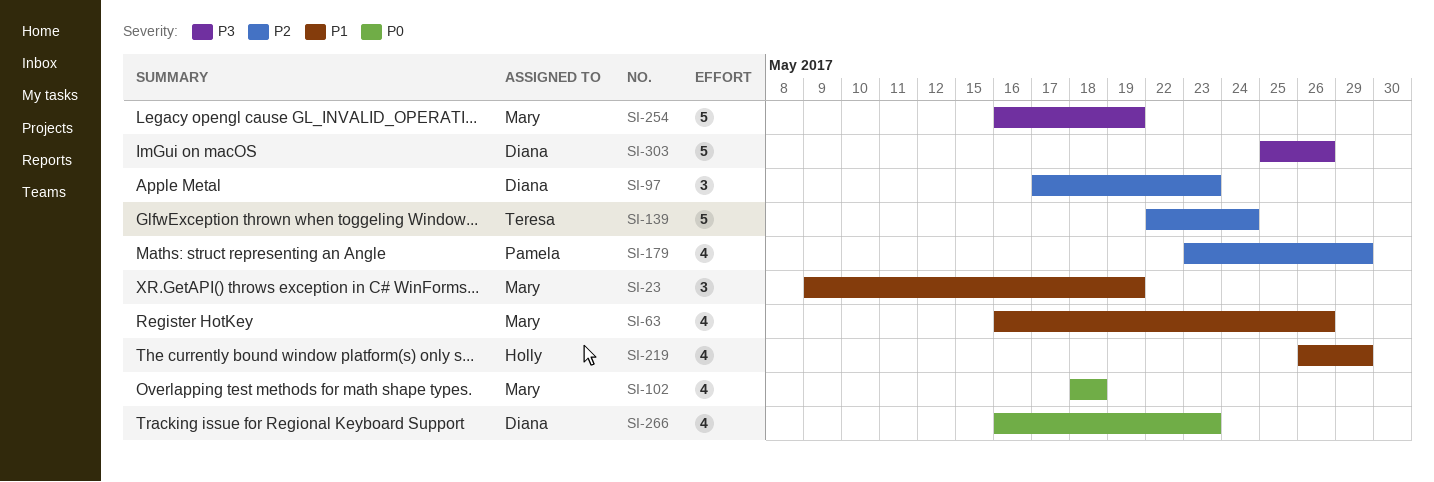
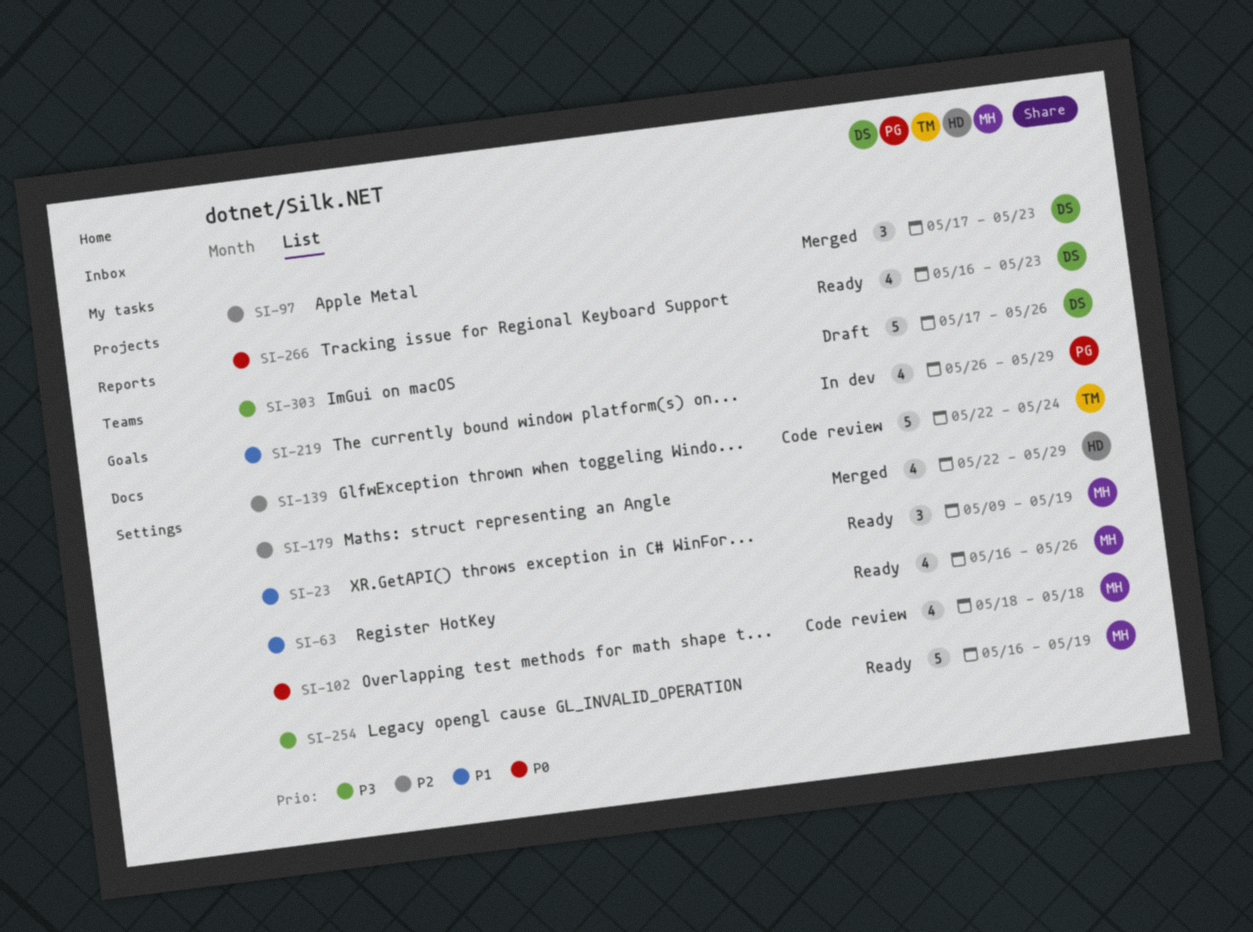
SI-179, owner: Pamela -> Holly
SI-179, start: May 23 -> May 22
SI-219, owner: Holly -> Pamela
SI-303, start: May 25 -> May 17

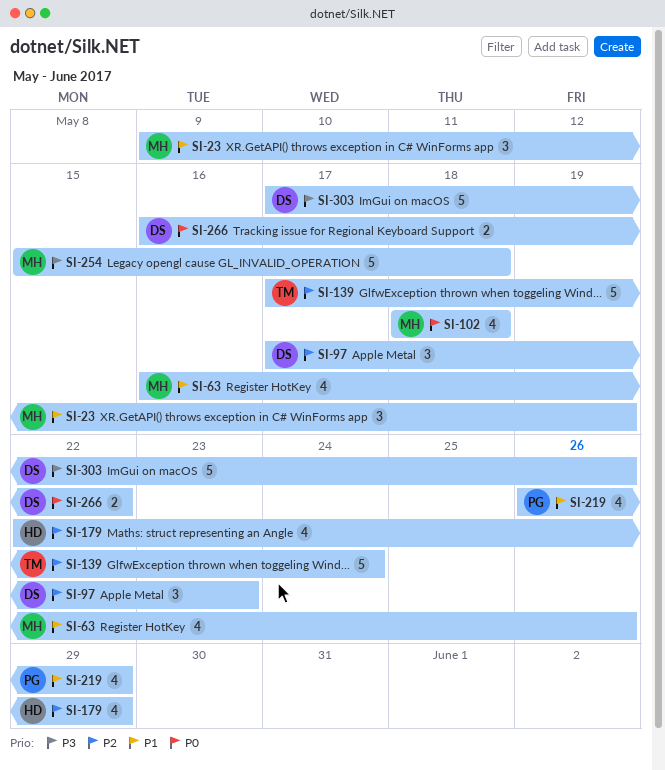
SI-139, start: May 22 -> May 17
SI-254, start: May 16 -> May 15
SI-254, due: May 19 -> May 18
SI-266, estimate: 4 -> 2
SI-266, due: May 23 -> May 22

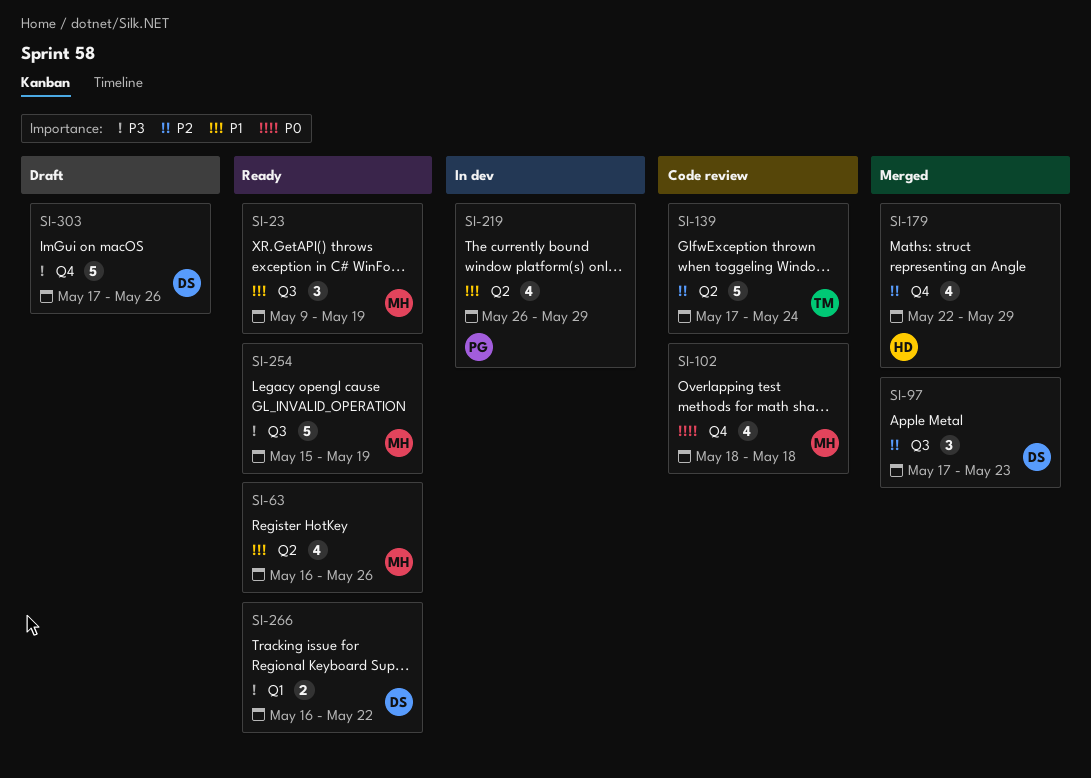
SI-254, due: May 18 -> May 19
SI-266, priority: P0 -> P3

